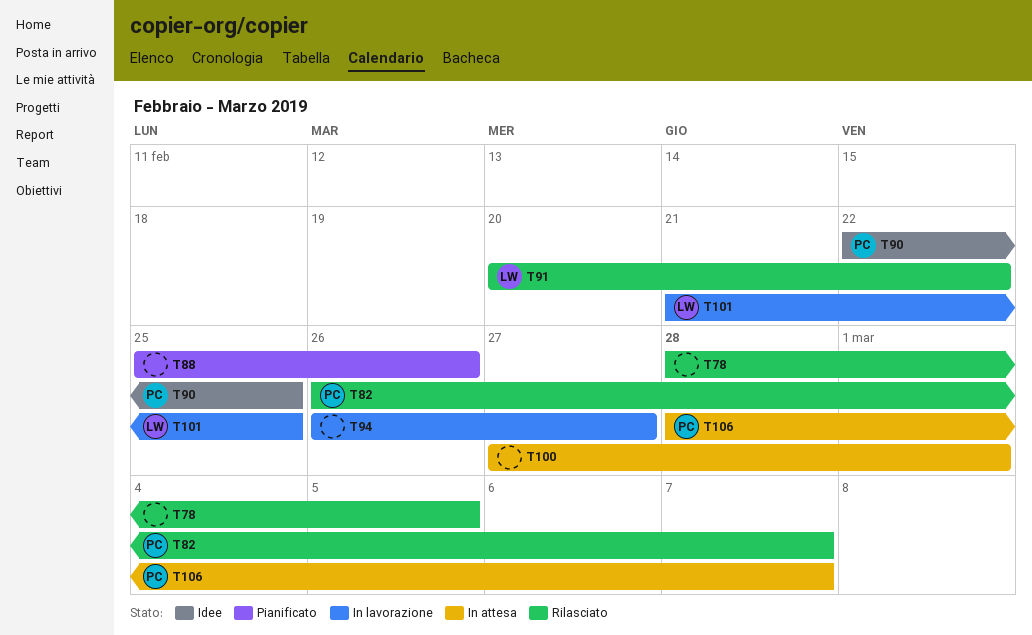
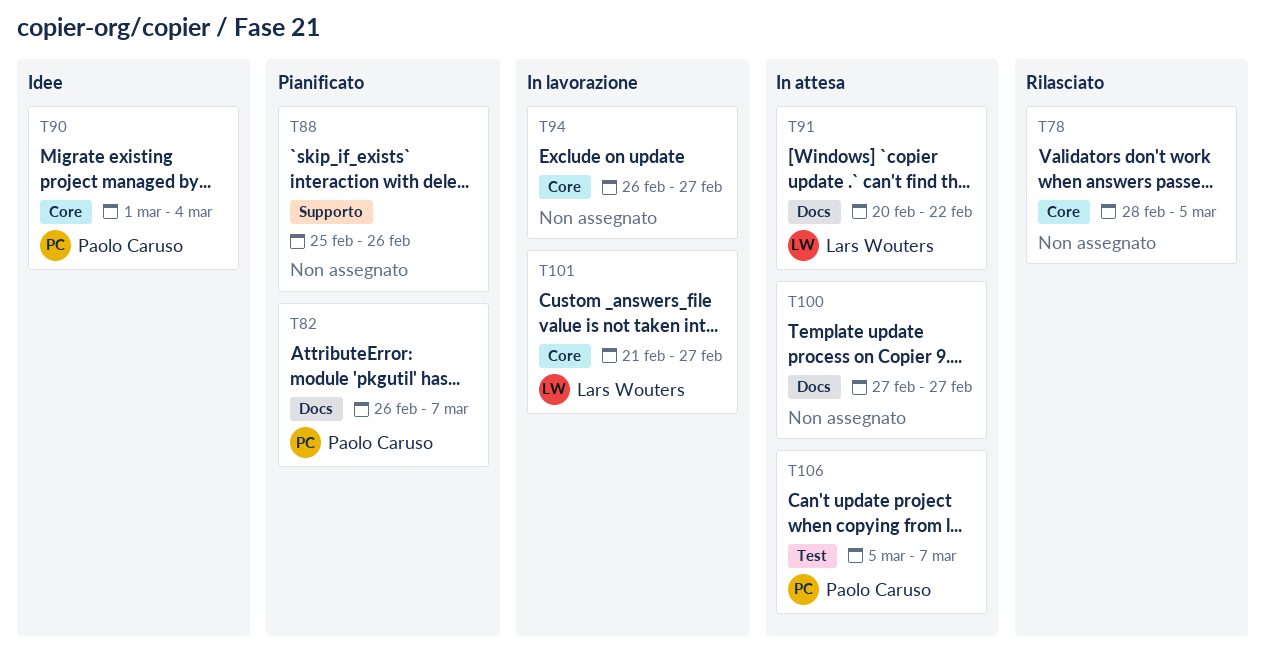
T82, status: Rilasciato -> Pianificato
T90, start: Feb 22 -> Mar 1
T90, due: Feb 25 -> Mar 4
T91, status: Rilasciato -> In attesa
T100, due: Mar 1 -> Feb 27
T101, due: Feb 25 -> Feb 27
T106, start: Feb 28 -> Mar 5

